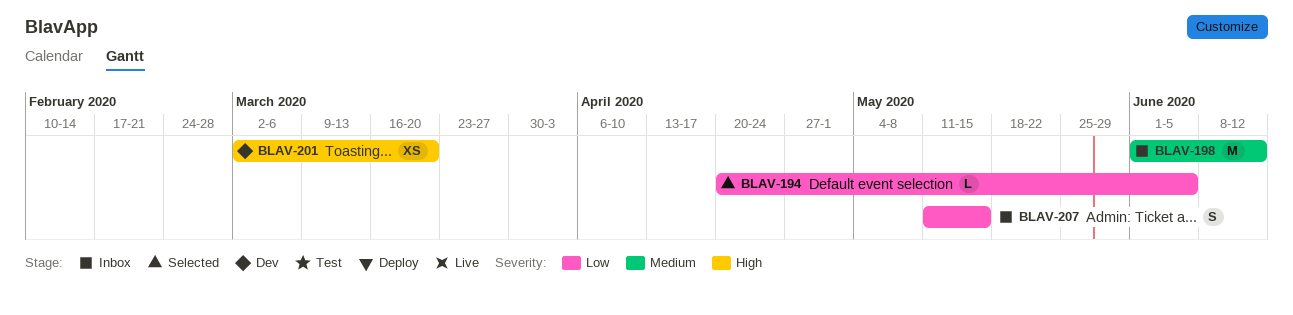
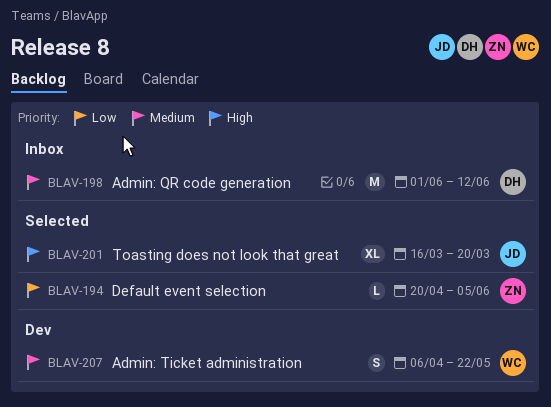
BLAV-201, status: Dev -> Selected
BLAV-201, estimate: XS -> XL
BLAV-201, start: Mar 2 -> Mar 16
BLAV-207, status: Inbox -> Dev
BLAV-207, priority: Low -> Medium
BLAV-207, start: May 11 -> Apr 6
BLAV-207, due: May 15 -> May 22

